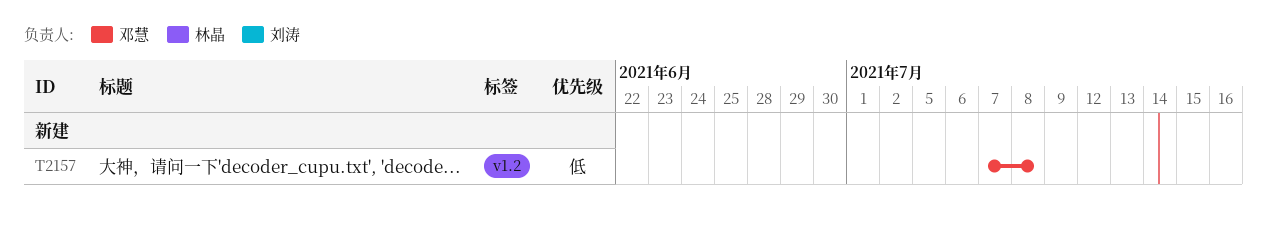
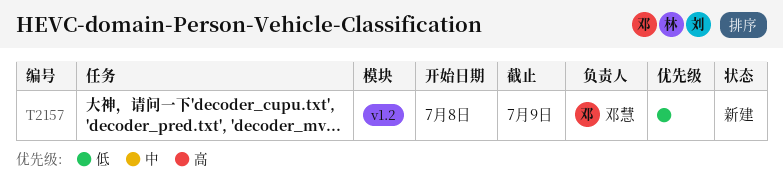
T2157, start: Jul 7 -> Jul 8
T2157, due: Jul 8 -> Jul 9

